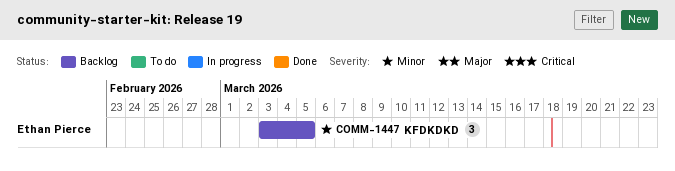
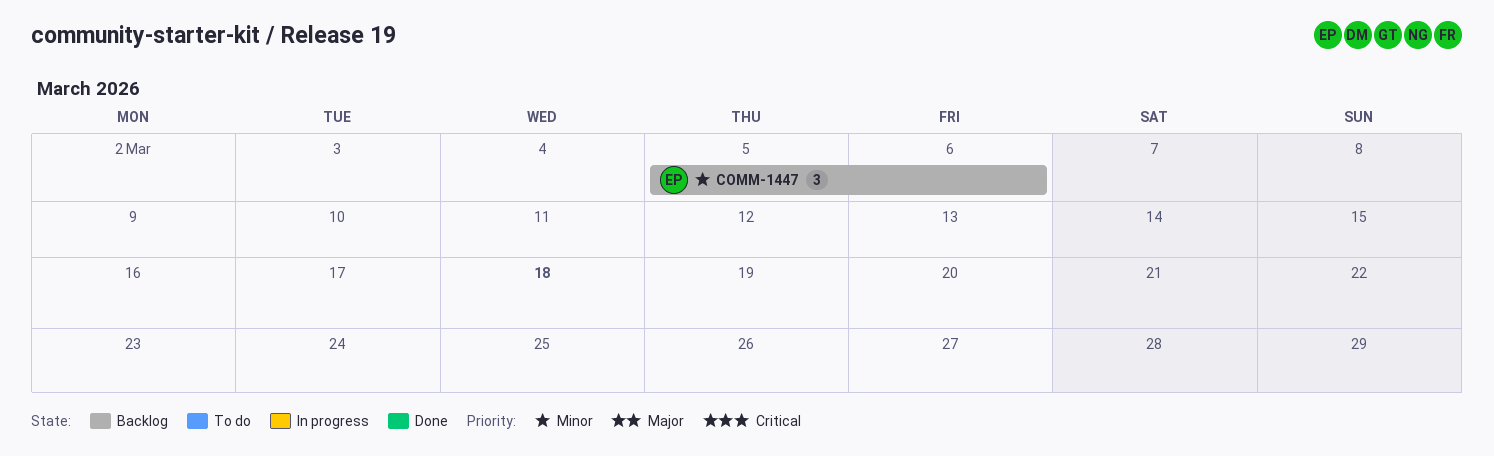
COMM-1447, start: Mar 3 -> Mar 5
COMM-1447, due: Mar 5 -> Mar 6

